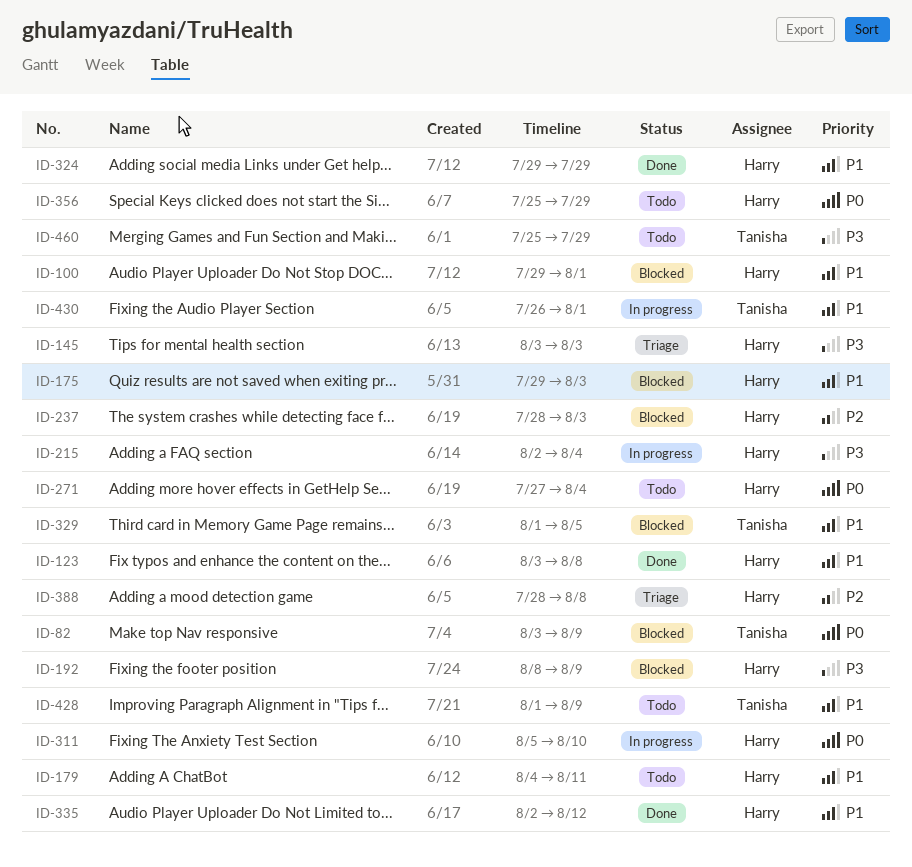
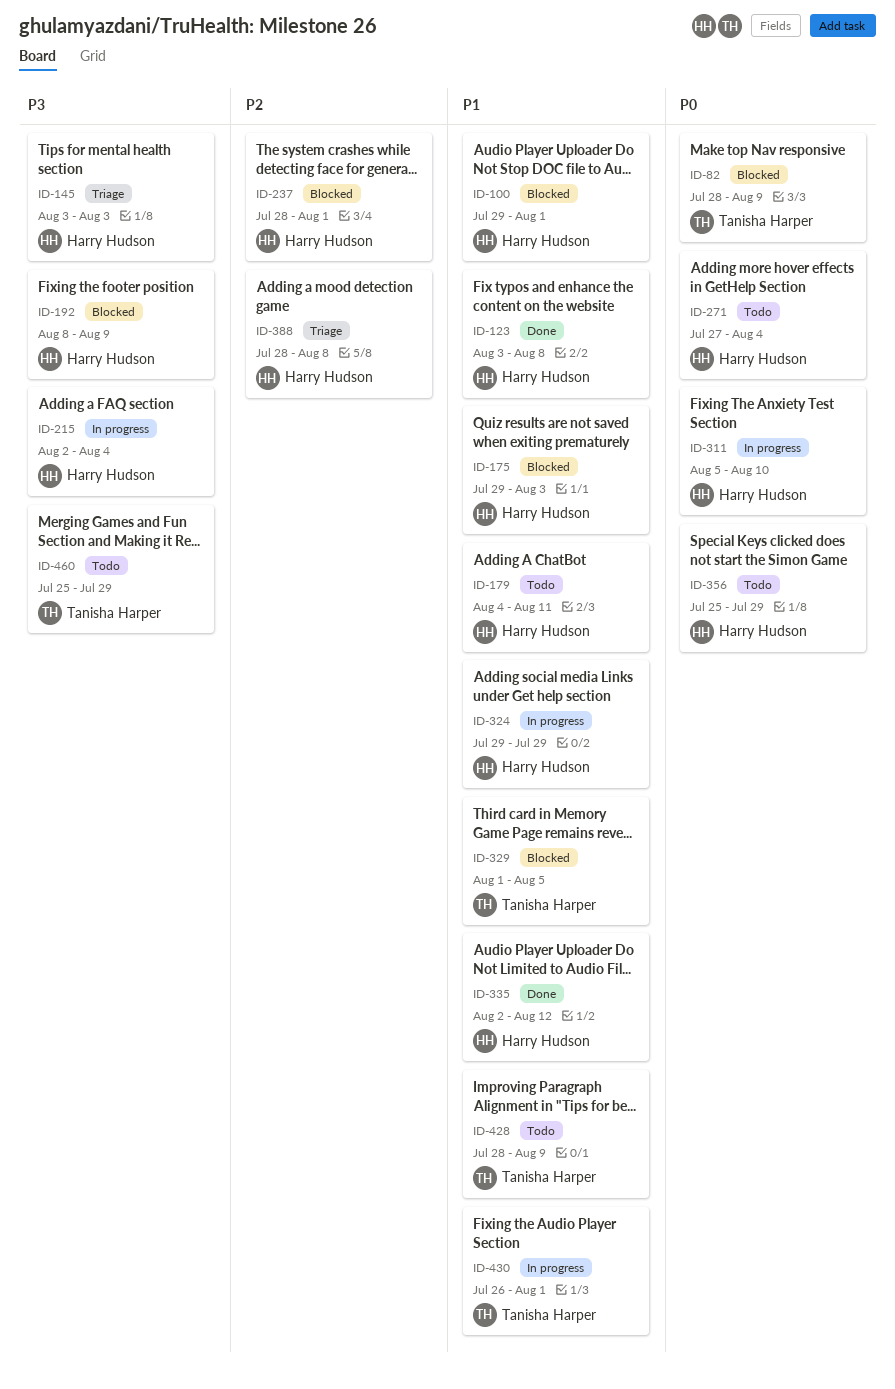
ID-82, start: Aug 3 -> Jul 28
ID-237, due: Aug 3 -> Aug 1
ID-324, status: Done -> In progress
ID-428, start: Aug 1 -> Jul 28

